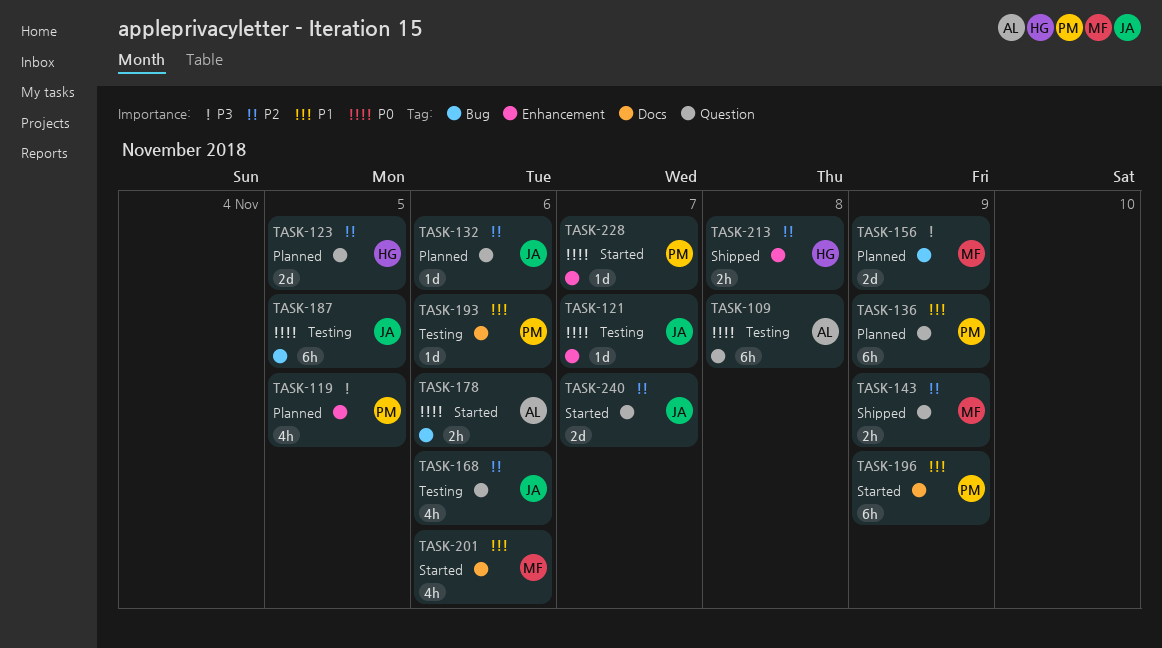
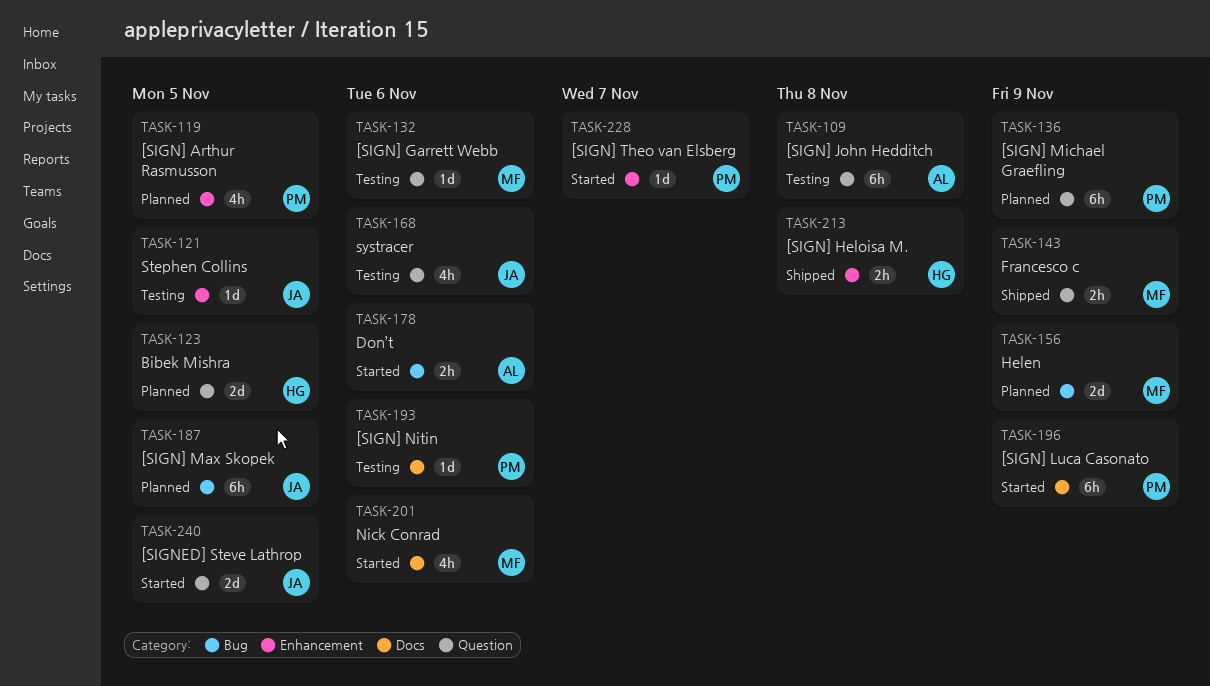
TASK-121, due: Nov 7 -> Nov 5
TASK-132, status: Planned -> Testing
TASK-132, owner: JA -> MF
TASK-187, status: Testing -> Planned
TASK-240, due: Nov 7 -> Nov 5

